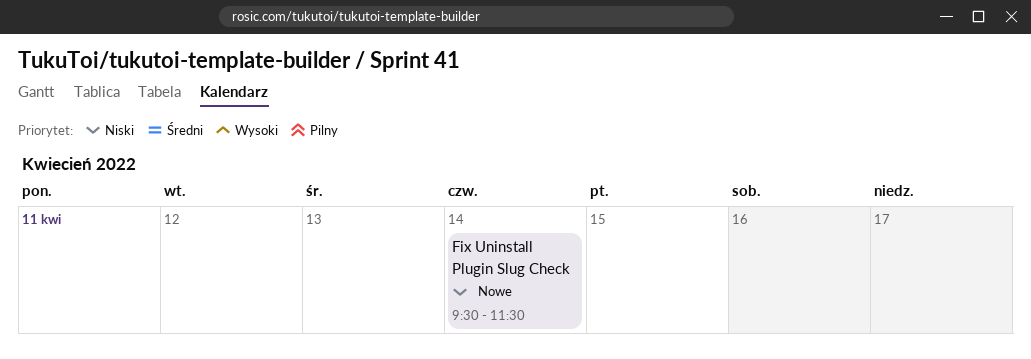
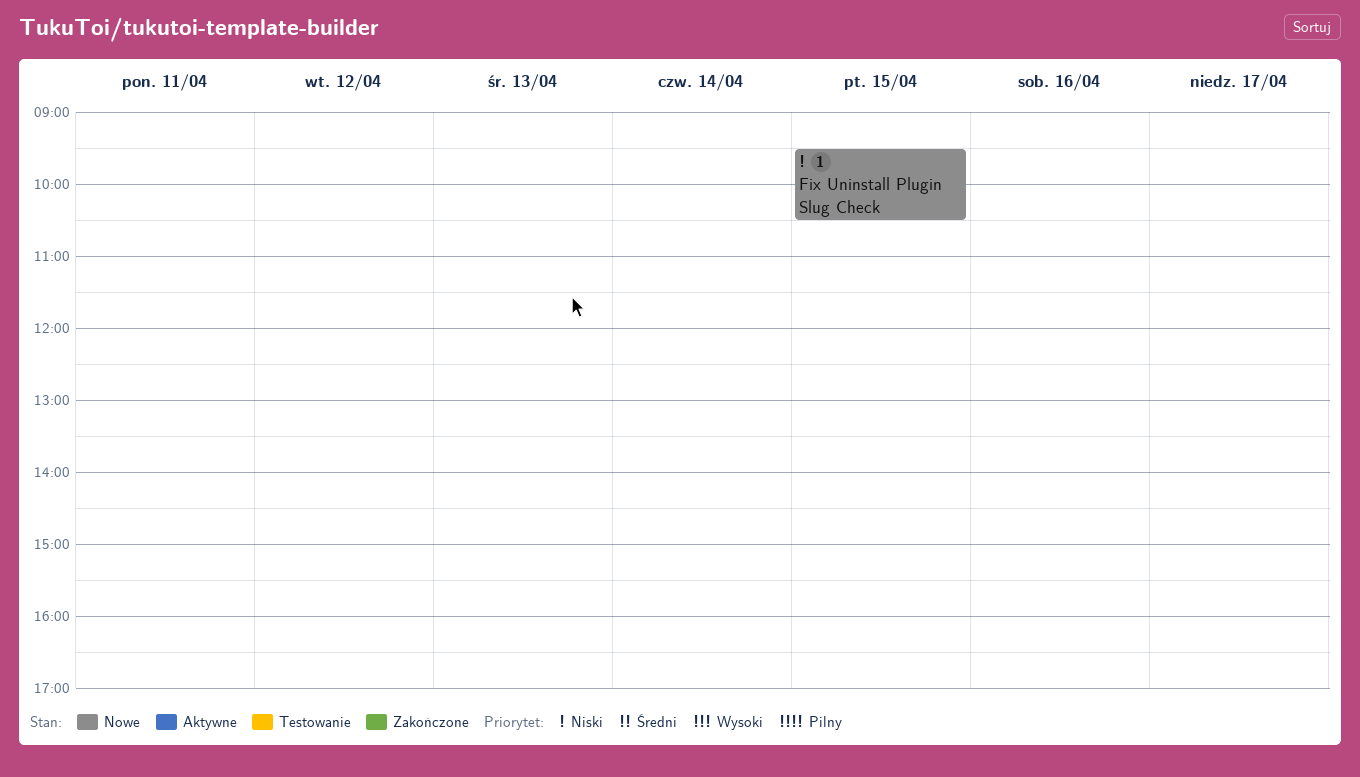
Fix Uninstall Plugin Slug Check, day: Apr 14 -> Apr 15
Fix Uninstall Plugin Slug Check, ends: 11:30 -> 10:30

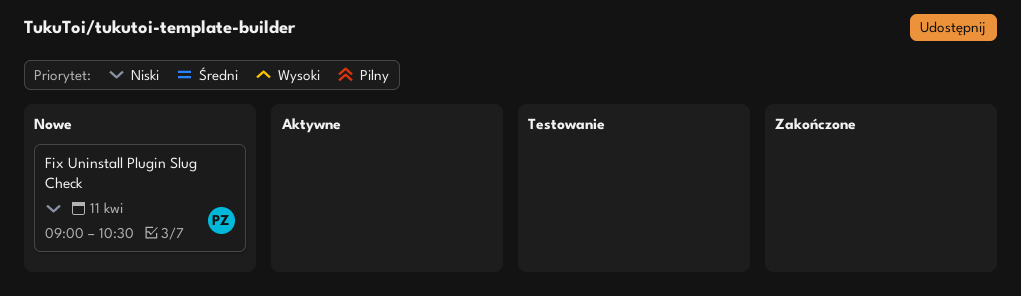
Fix Uninstall Plugin Slug Check, day: Apr 15 -> Apr 11
Fix Uninstall Plugin Slug Check, begins: 09:30 -> 09:00

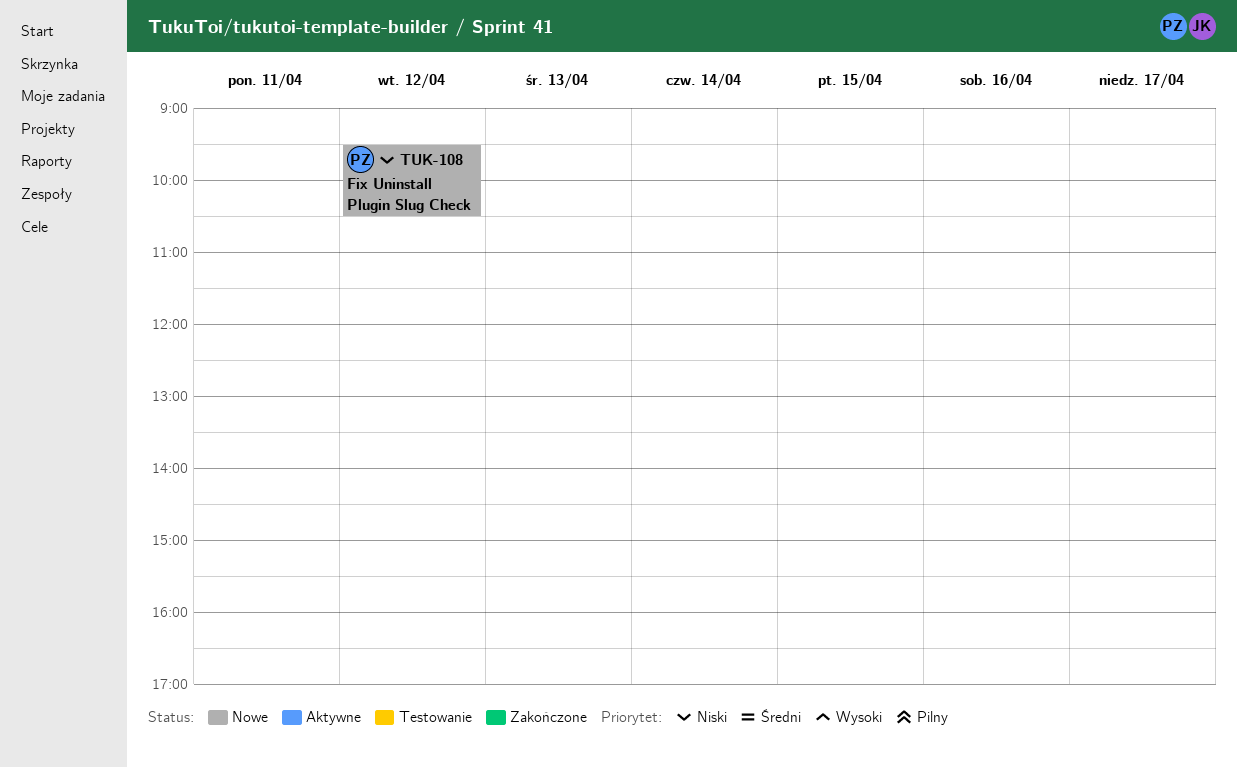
Fix Uninstall Plugin Slug Check, day: Apr 11 -> Apr 12
Fix Uninstall Plugin Slug Check, begins: 09:00 -> 09:30

